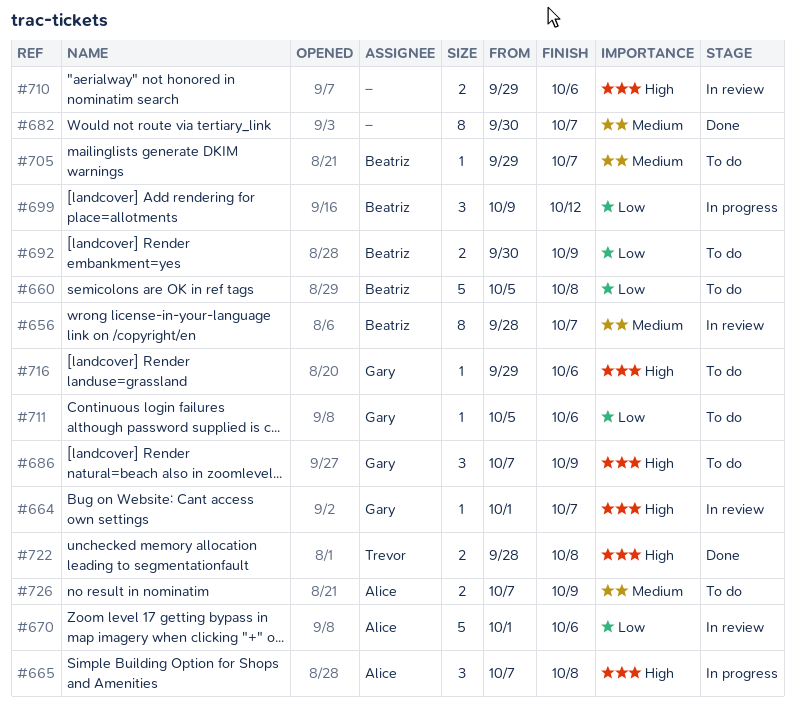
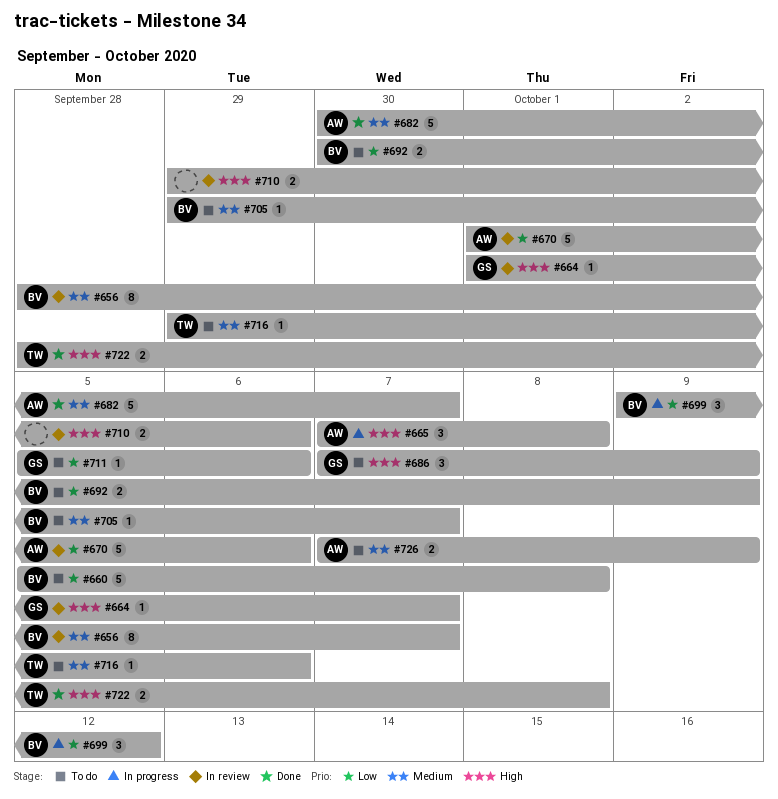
#682, owner: none -> Alice
#682, estimate: 8 -> 5
#716, owner: Gary -> Trevor
#716, priority: High -> Medium

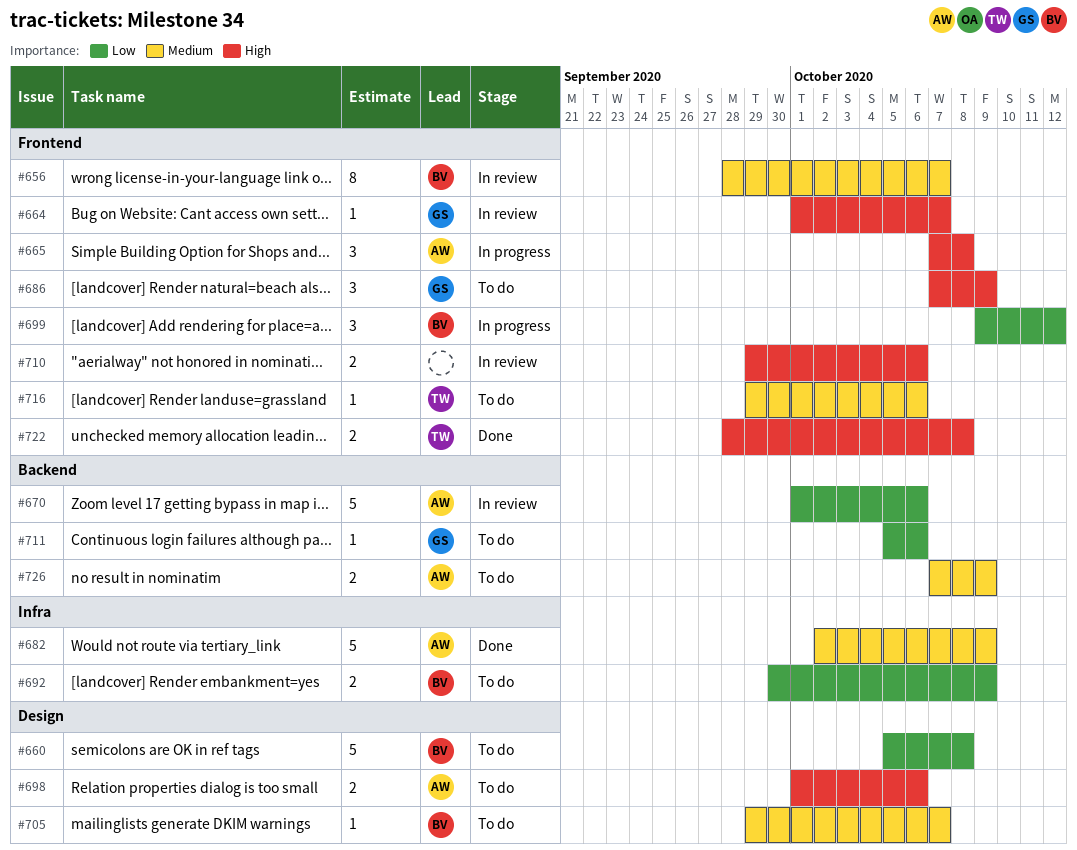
#682, start: Sep 30 -> Oct 2
#682, due: Oct 7 -> Oct 9
#698: none -> present

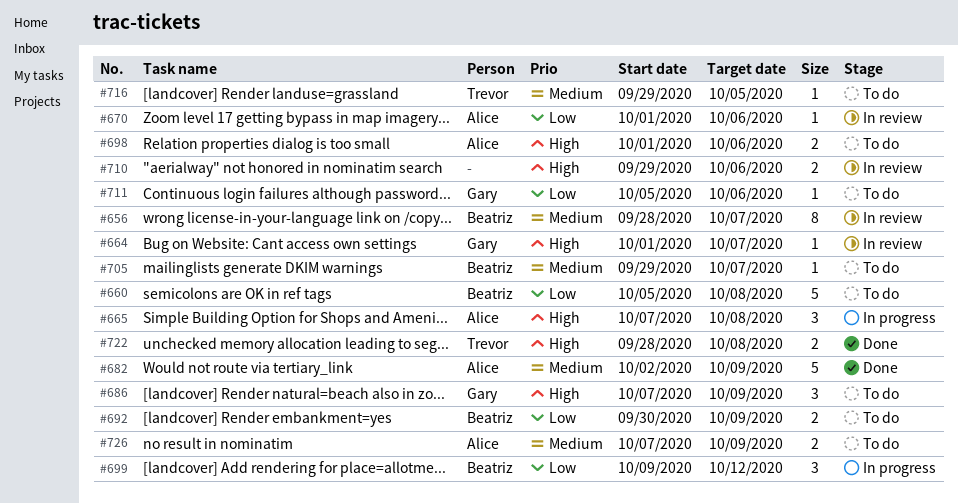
#670, estimate: 5 -> 1
#716, due: Oct 6 -> Oct 5

